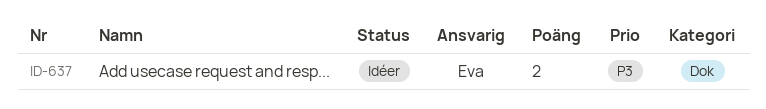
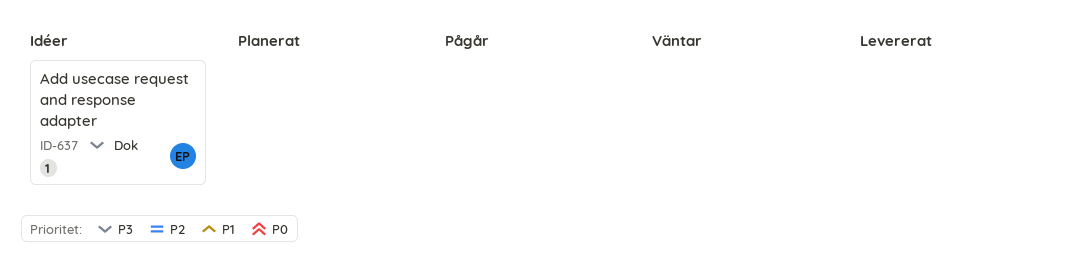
ID-637, estimate: 2 -> 1

